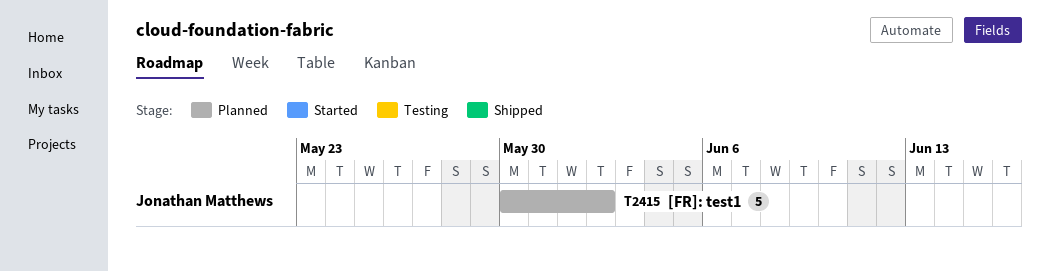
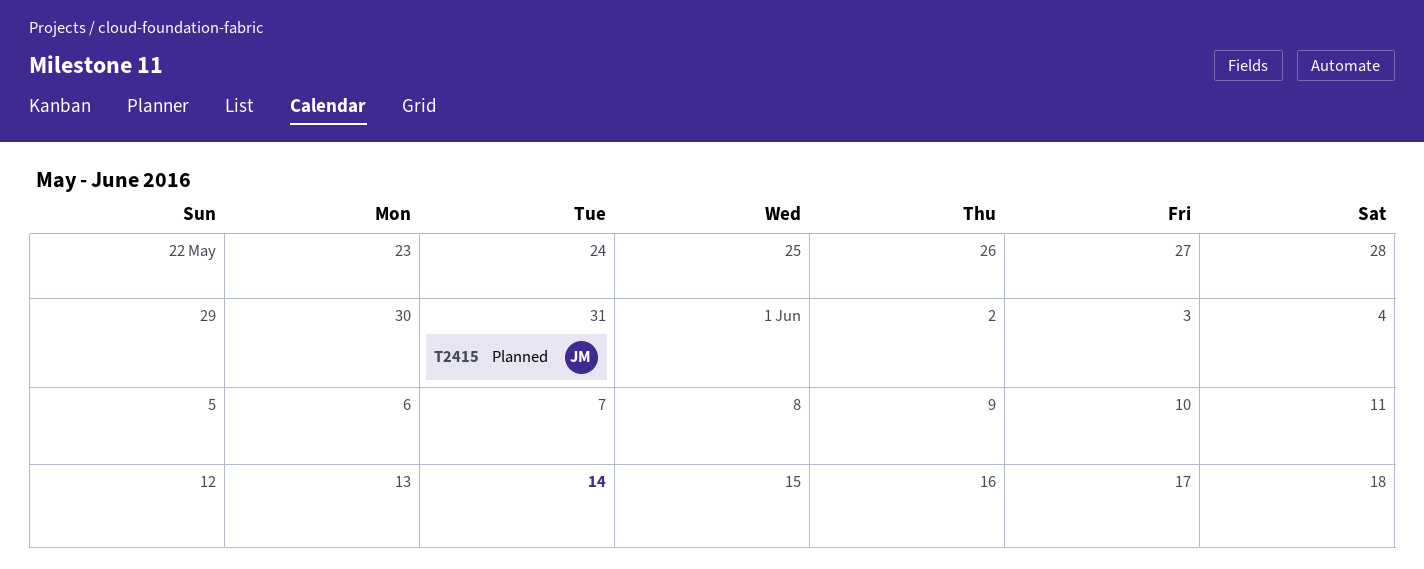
T2415, due: Jun 2 -> May 31

